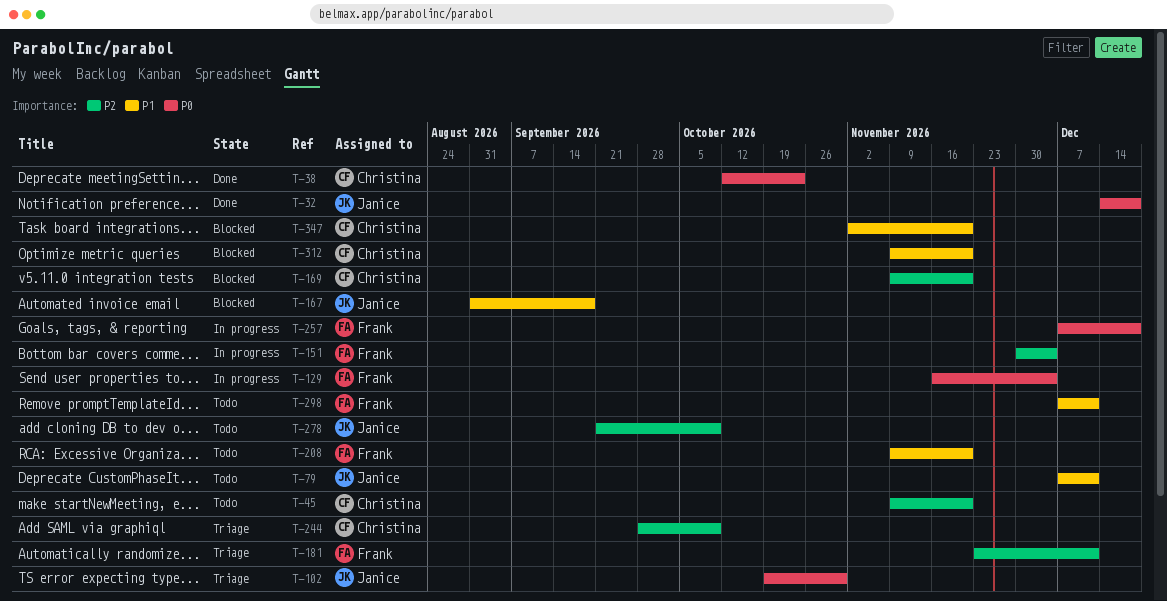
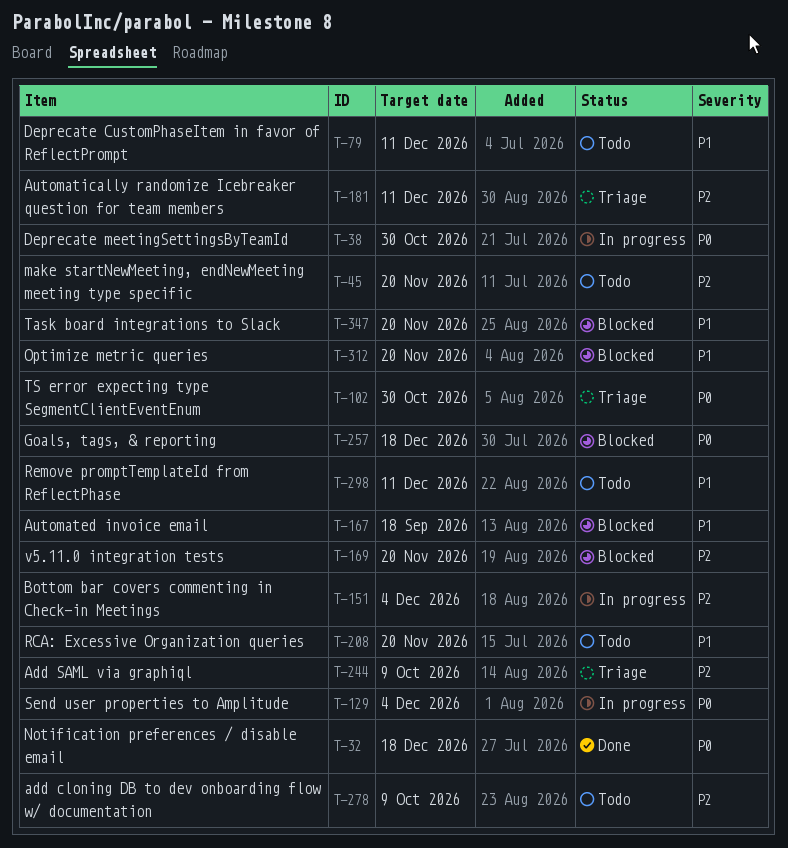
T-38, status: Done -> In progress
T-38, due: Oct 23 -> Oct 30
T-257, status: In progress -> Blocked

